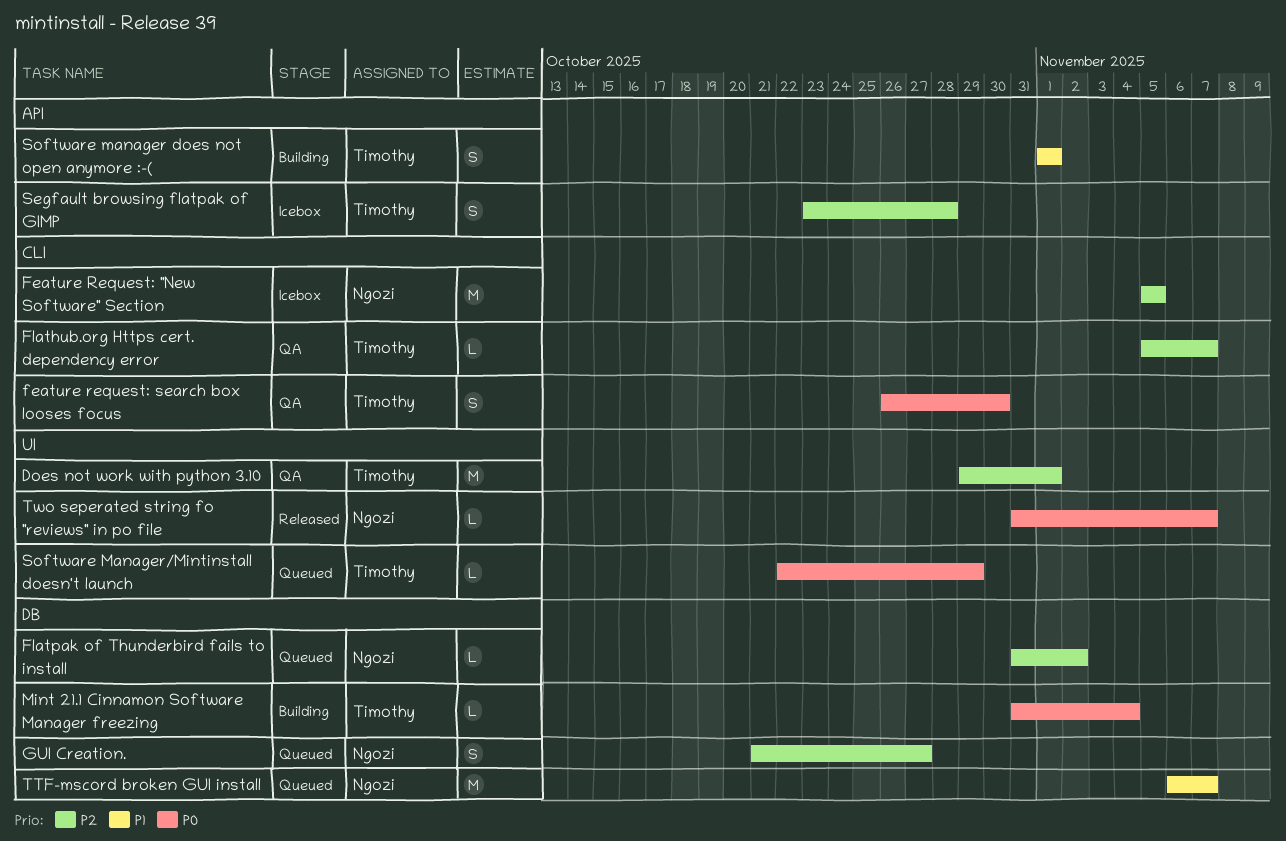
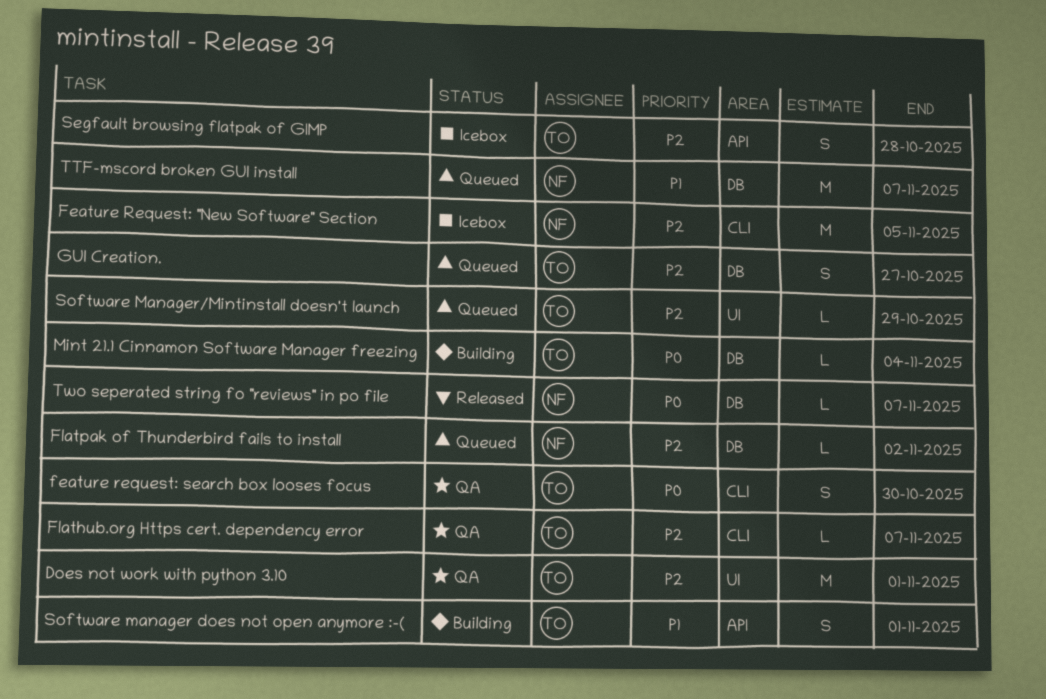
GUI Creation., owner: Ngozi -> Timothy
Software Manager/Mintinstall doesn't launch, priority: P0 -> P2
Two seperated string fo "reviews" in po file, label: UI -> DB

